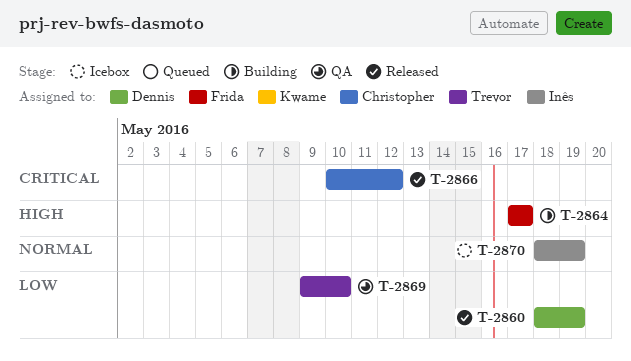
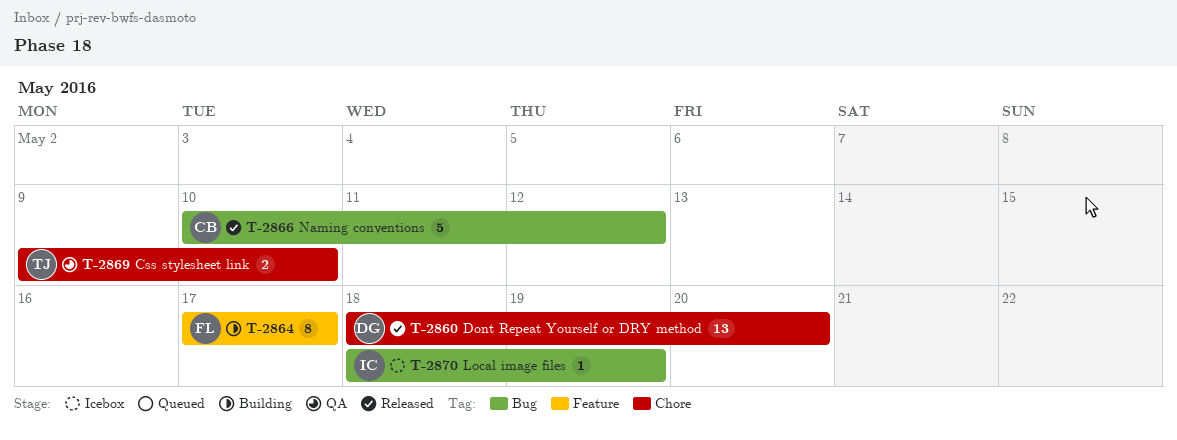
T-2860, due: May 19 -> May 20

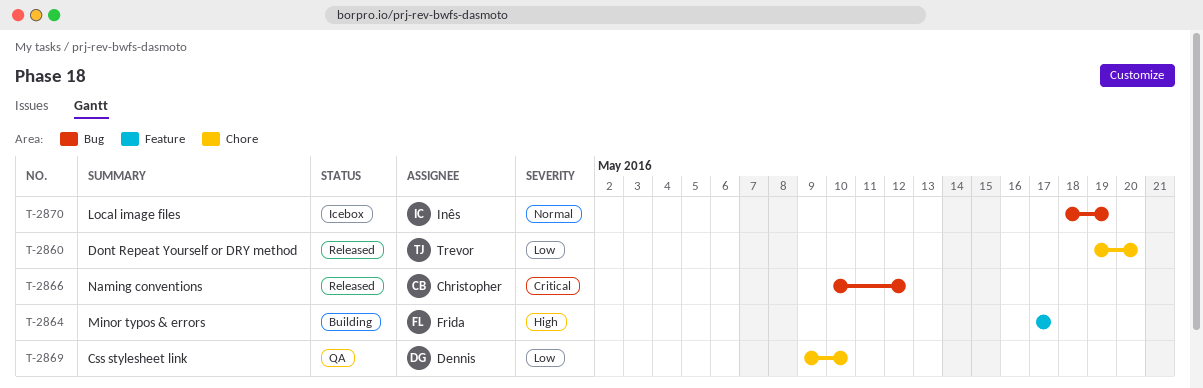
T-2860, owner: Dennis -> Trevor
T-2860, start: May 18 -> May 19
T-2869, owner: Trevor -> Dennis

